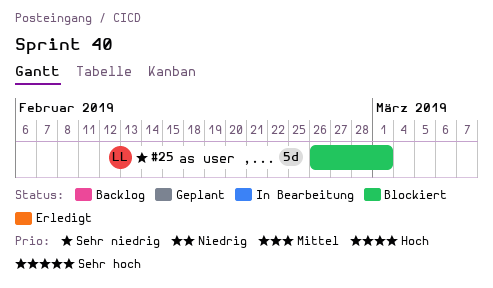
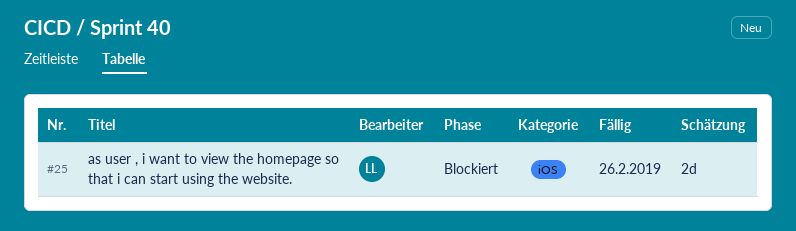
#25, estimate: 5d -> 2d
#25, due: Mar 1 -> Feb 26

